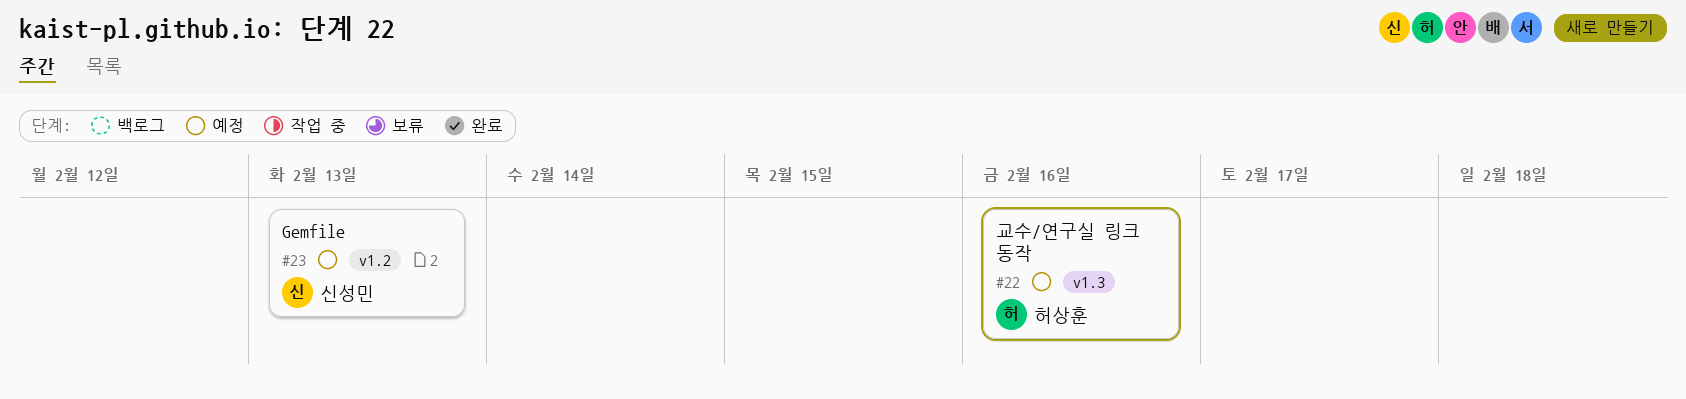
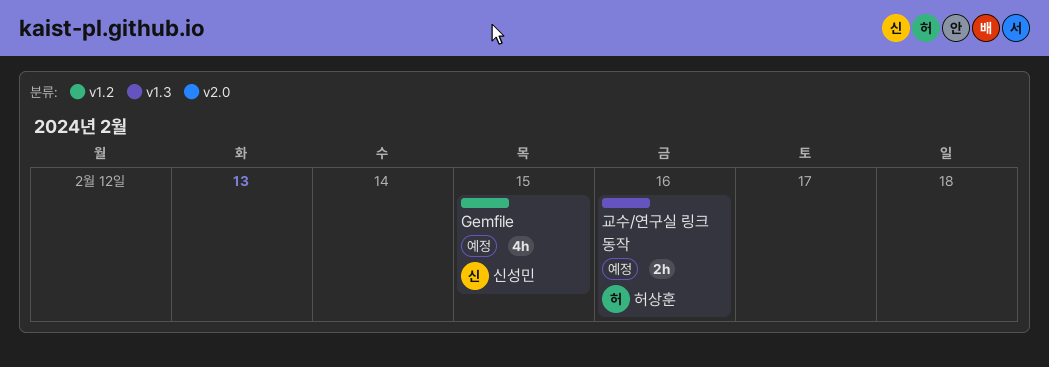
Gemfile, due: Feb 13 -> Feb 15

